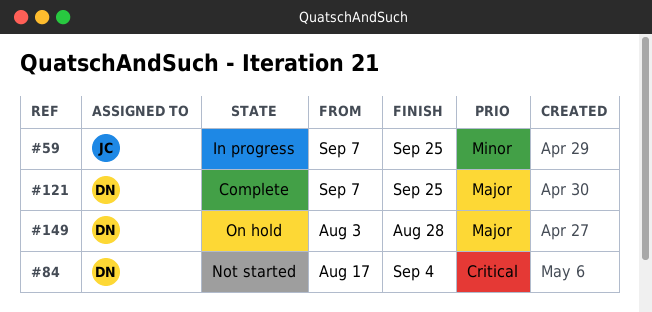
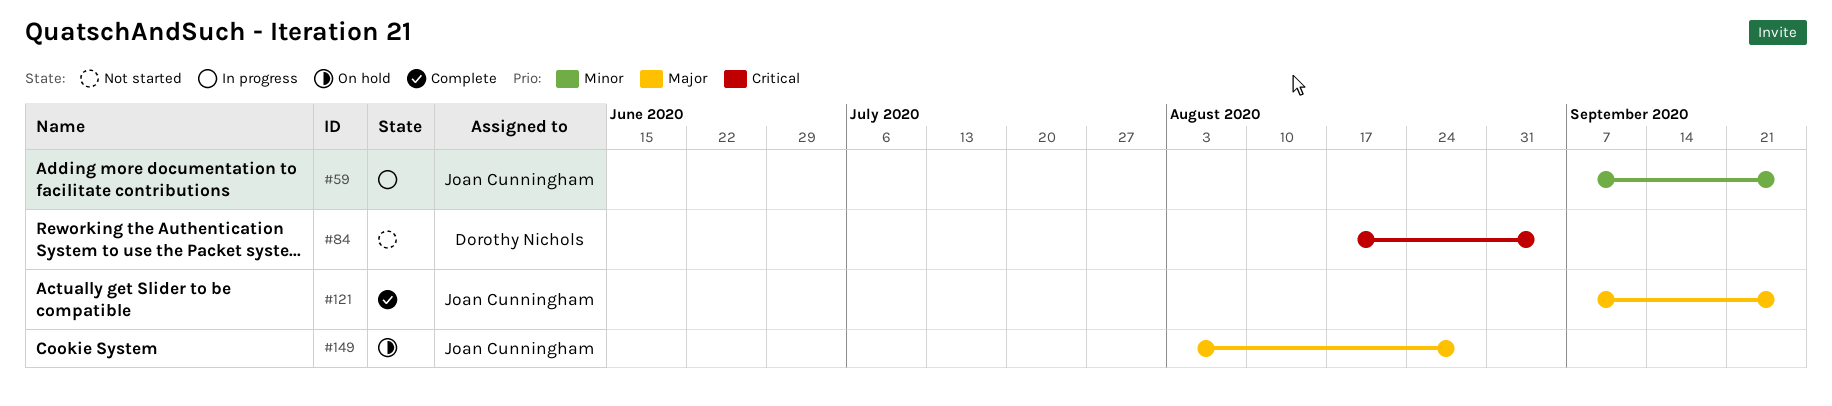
#121, owner: Dorothy Nichols -> Joan Cunningham
#149, owner: Dorothy Nichols -> Joan Cunningham

